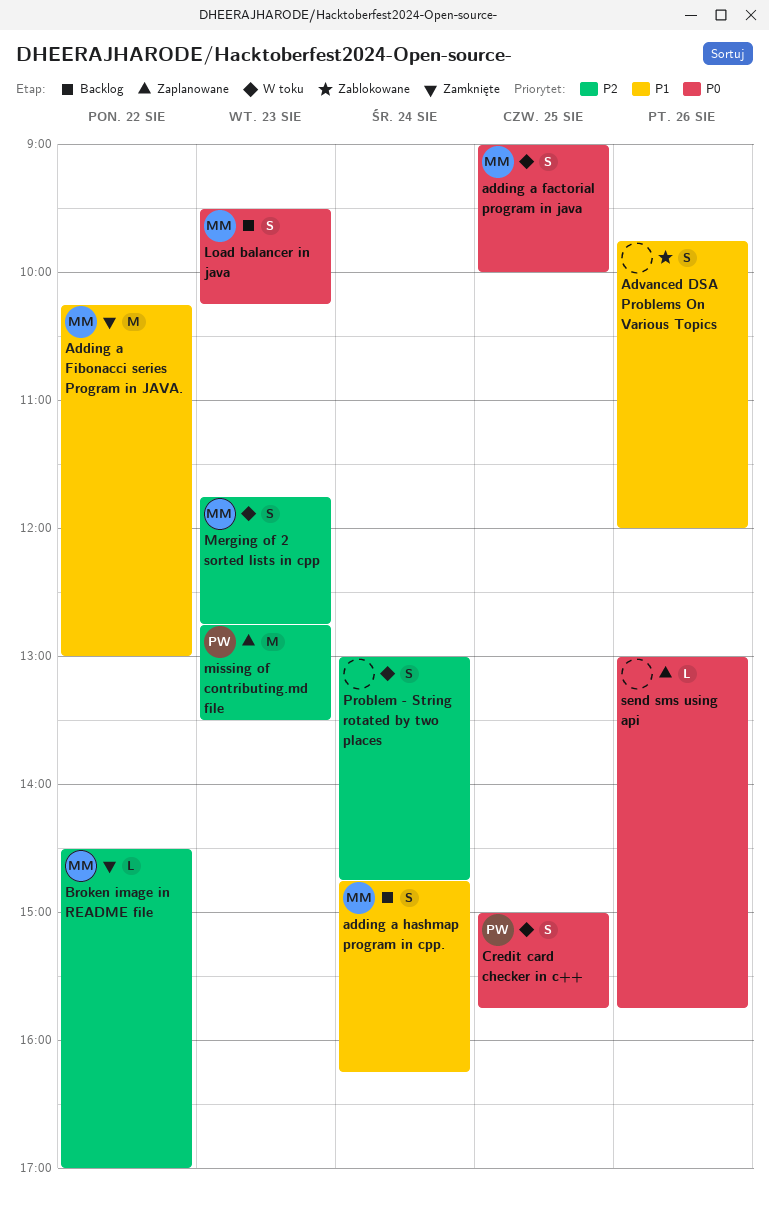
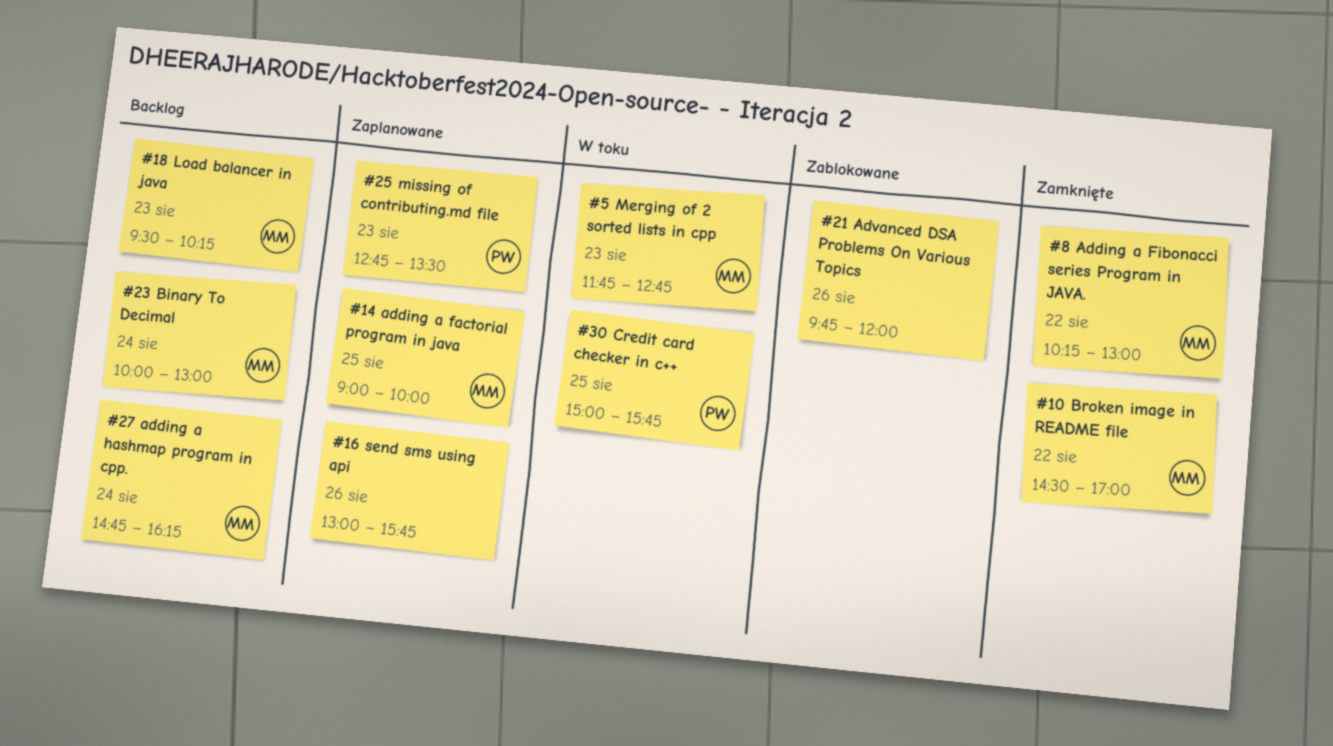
adding a factorial program in java, status: W toku -> Zaplanowane
Binary To Decimal: none -> present
Problem - String rotated by two places: present -> none

